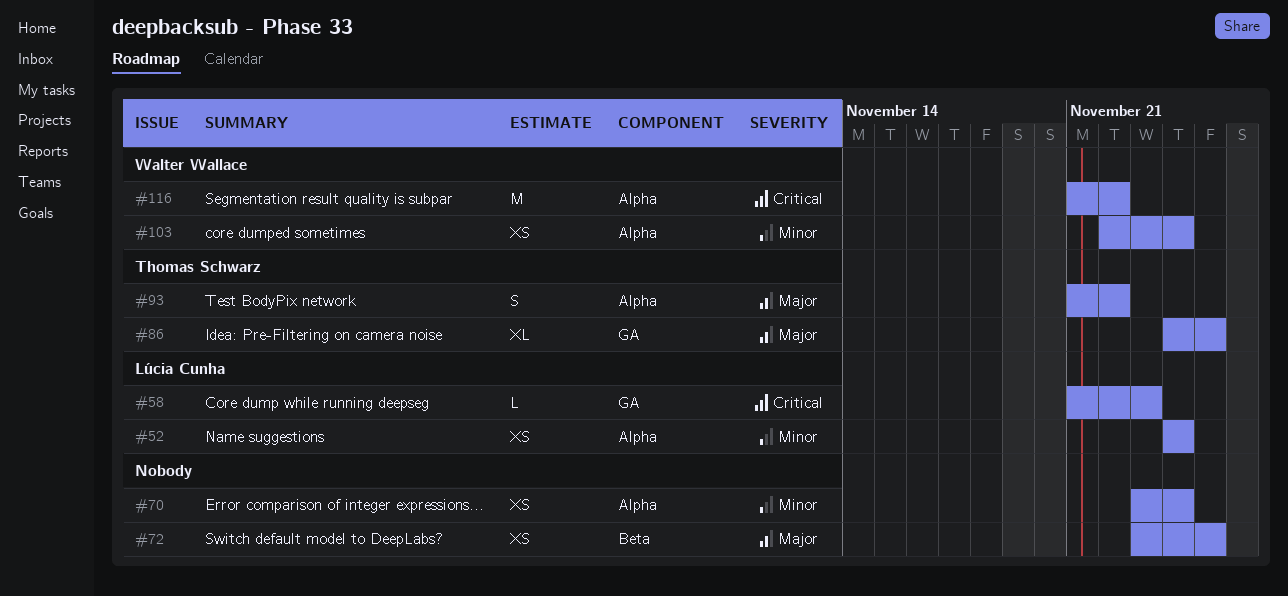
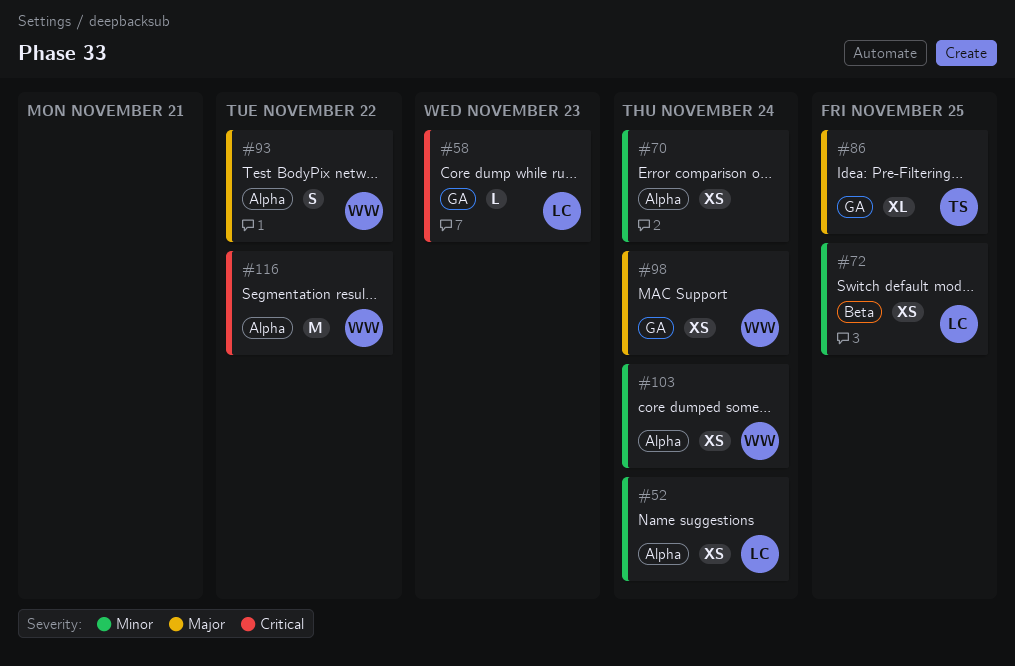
#72, owner: none -> Lúcia Cunha
#72, priority: Major -> Minor
#93, owner: Thomas Schwarz -> Walter Wallace
#98: none -> present

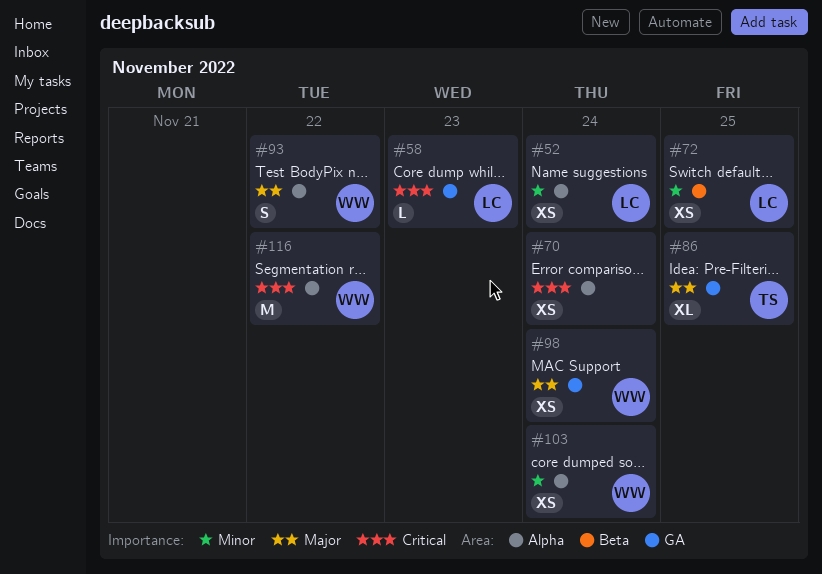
#70, priority: Minor -> Critical

